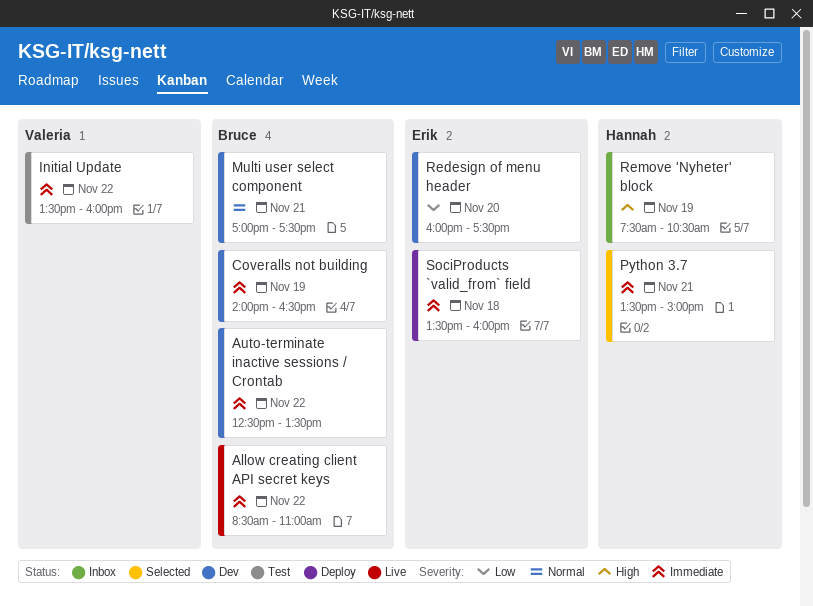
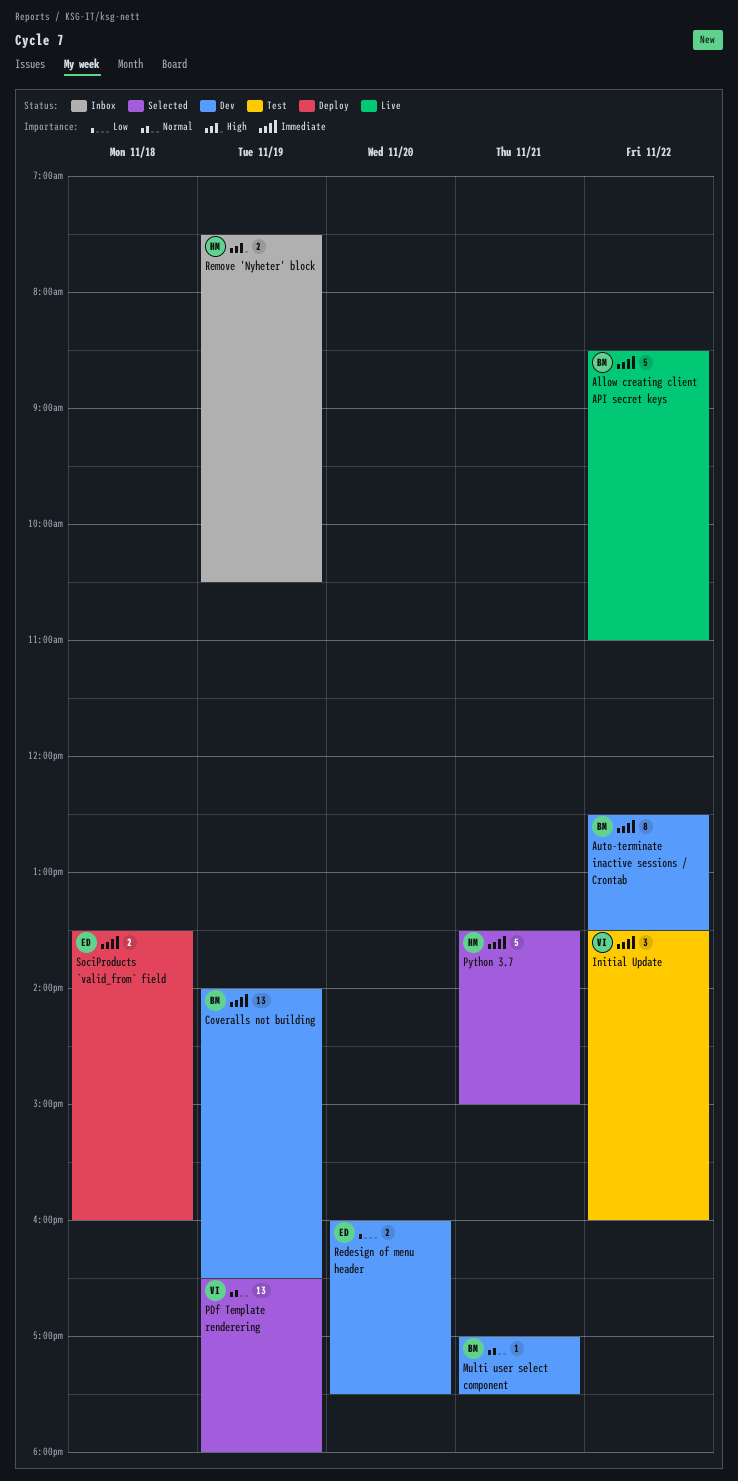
PDf Template renderering: none -> present

